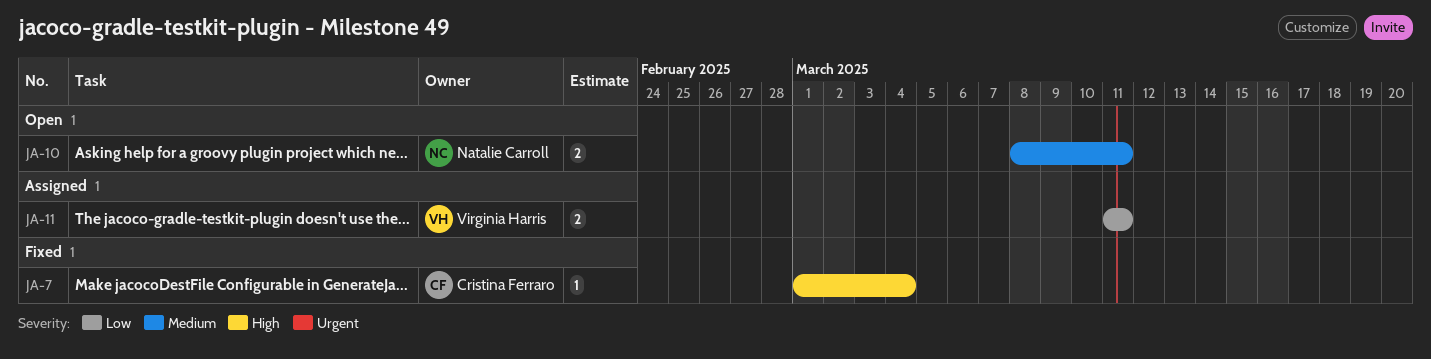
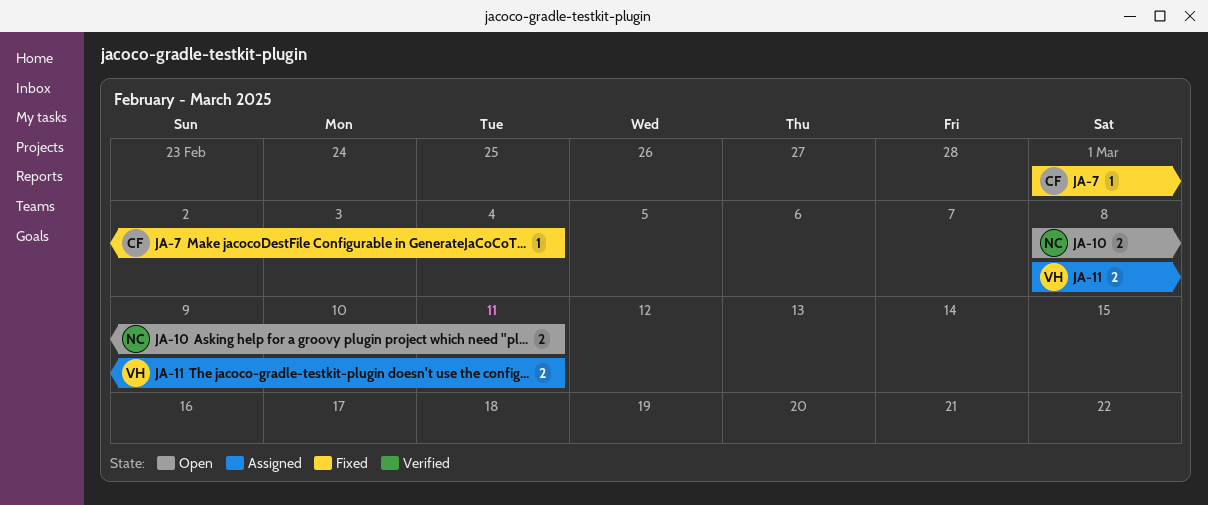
JA-11, start: Mar 11 -> Mar 8

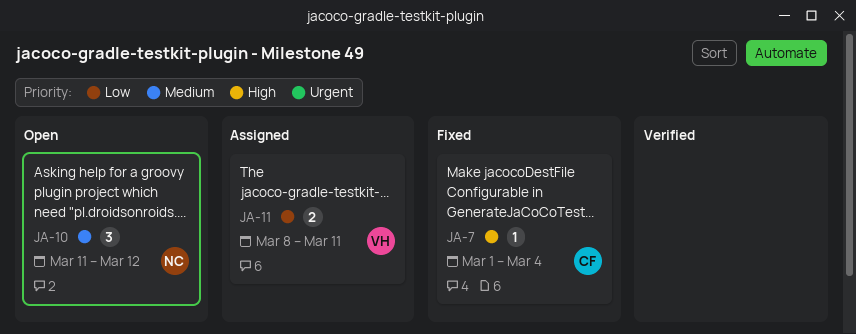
JA-10, estimate: 2 -> 3
JA-10, start: Mar 8 -> Mar 11
JA-10, due: Mar 11 -> Mar 12

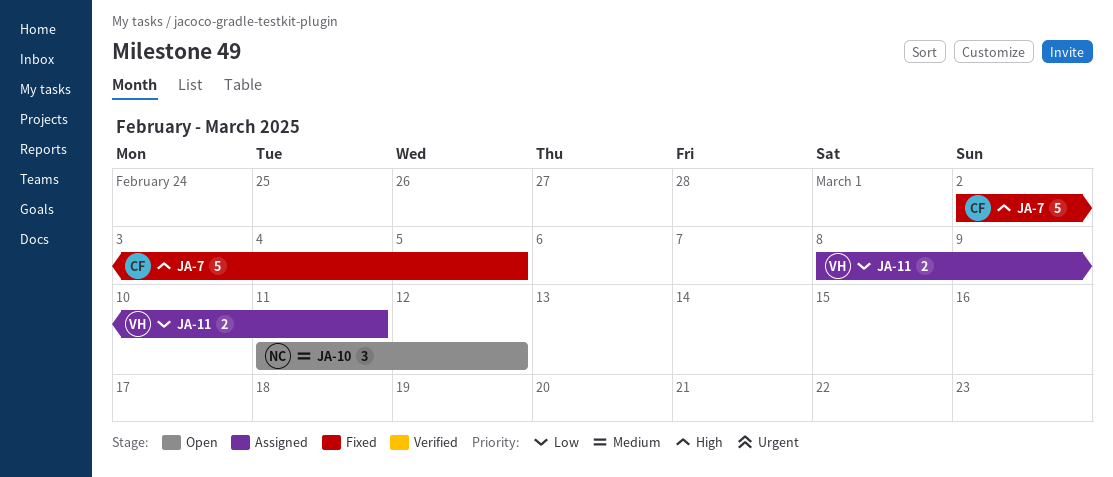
JA-7, estimate: 1 -> 5
JA-7, start: Mar 1 -> Mar 2
JA-7, due: Mar 4 -> Mar 5

